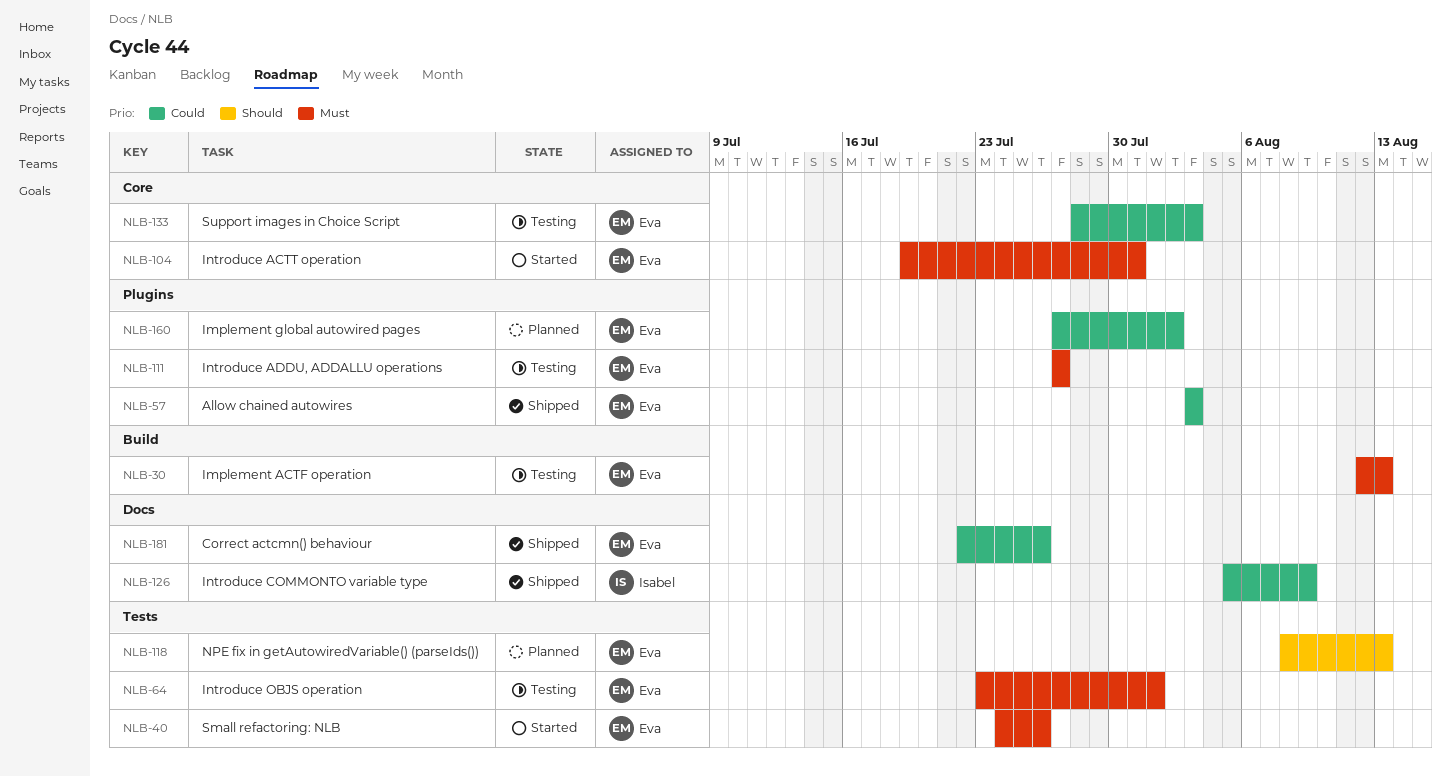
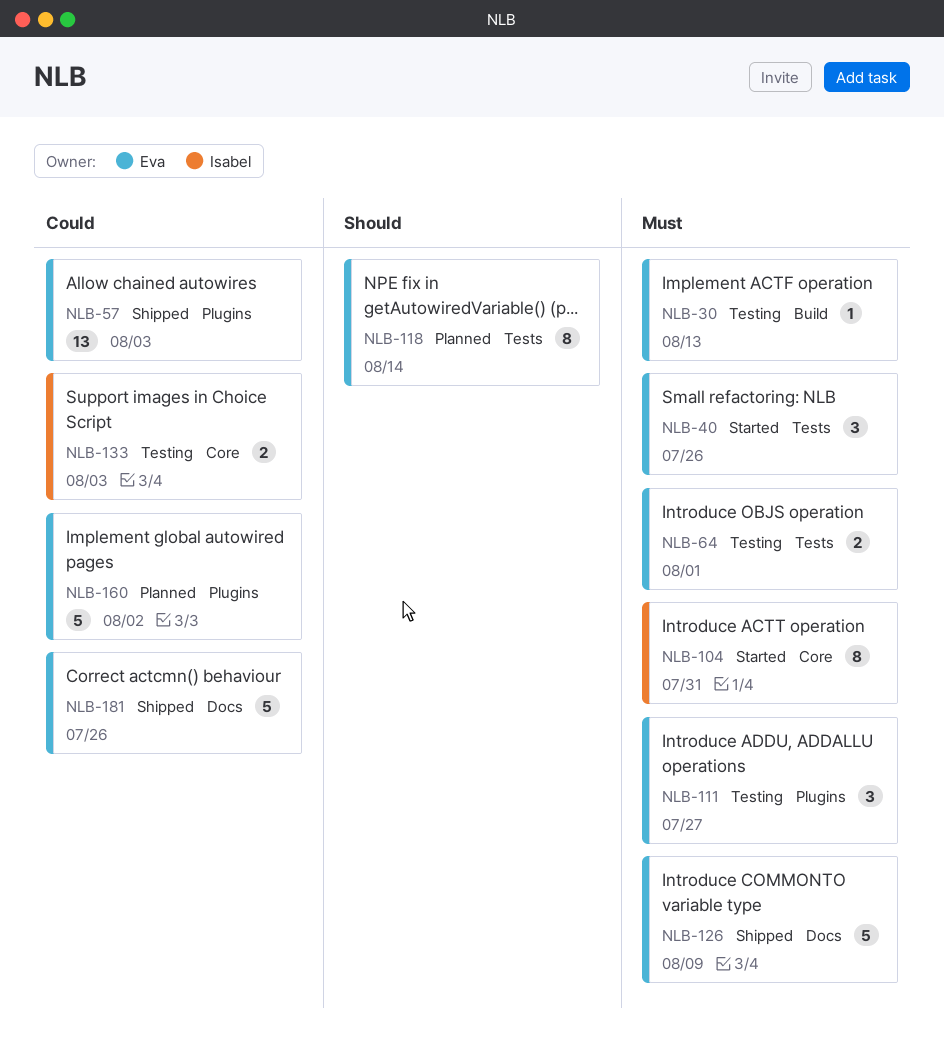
NLB-104, owner: Eva -> Isabel
NLB-118, due: Aug 13 -> Aug 14
NLB-126, owner: Isabel -> Eva
NLB-126, priority: Could -> Must
NLB-133, owner: Eva -> Isabel

